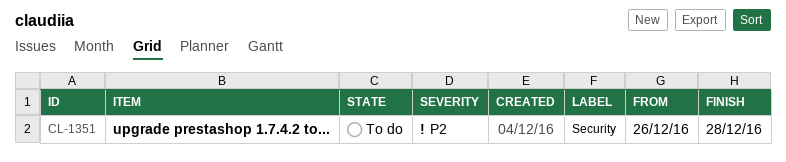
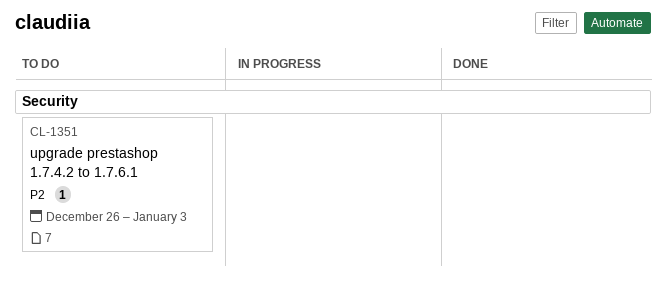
CL-1351, due: Dec 28 -> Jan 3

